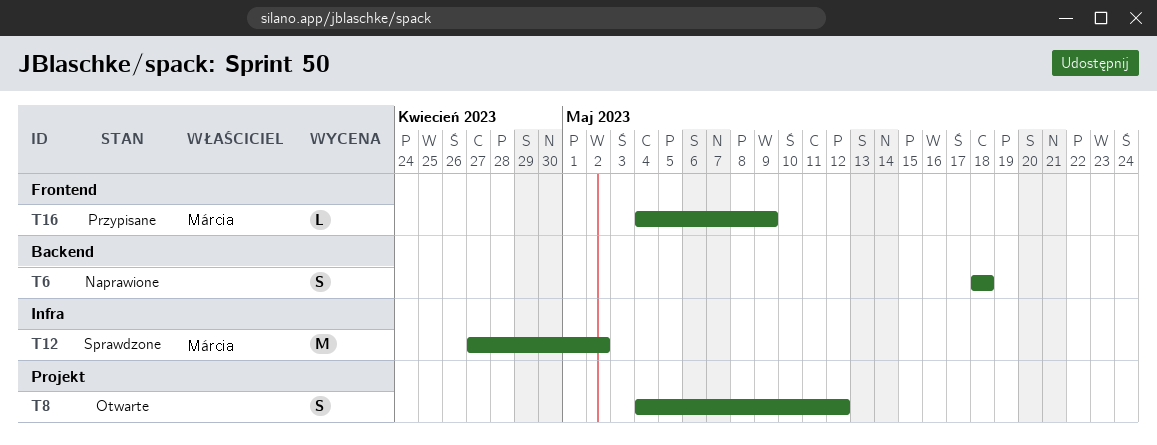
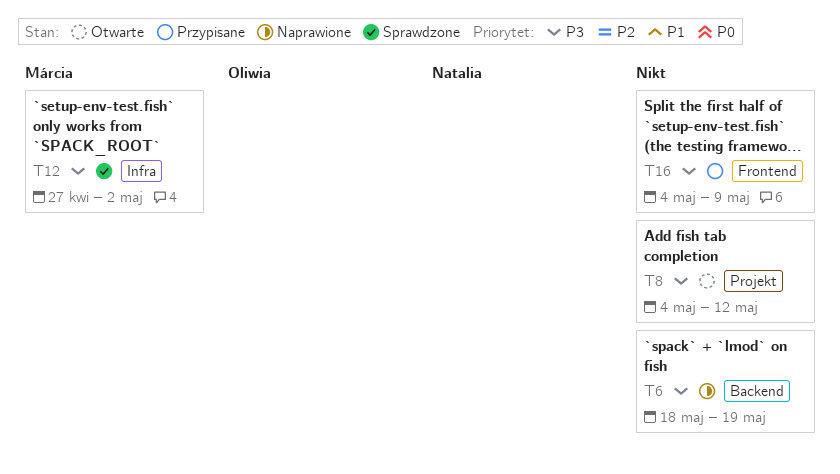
T6, due: May 18 -> May 19
T16, owner: Márcia -> none

